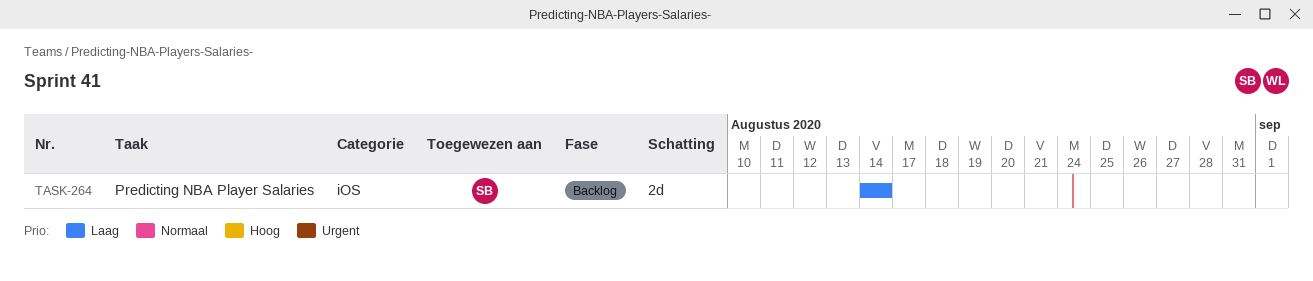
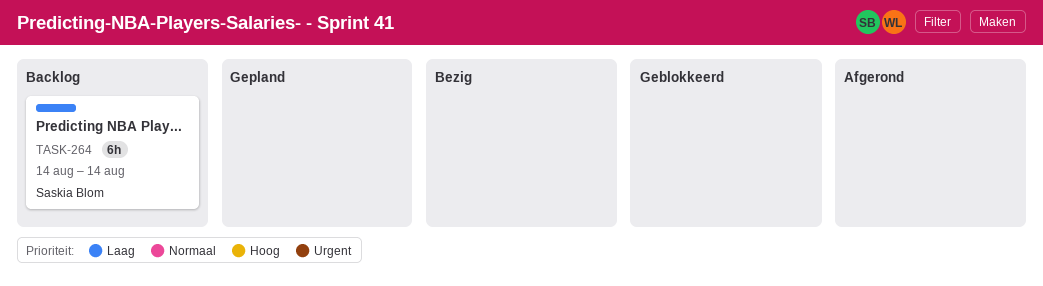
TASK-264, estimate: 2d -> 6h

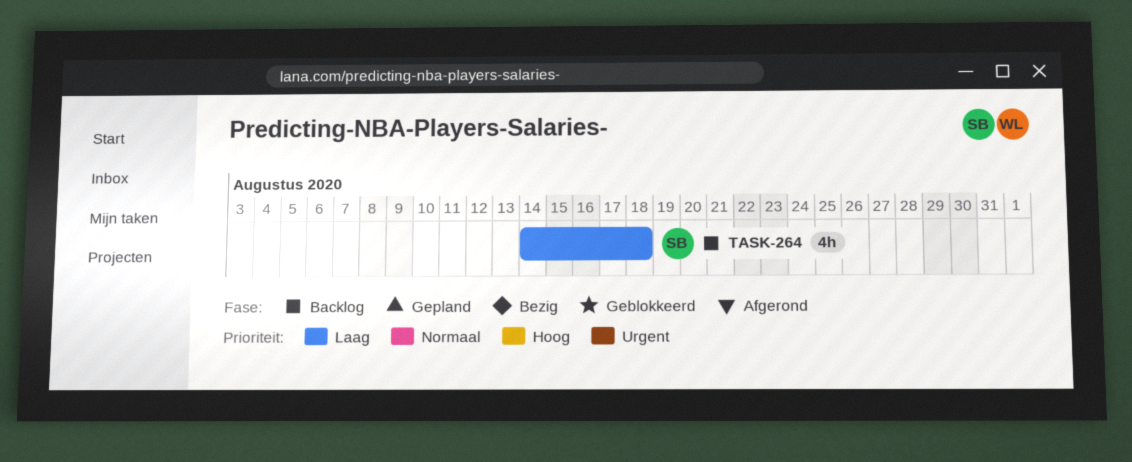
TASK-264, estimate: 6h -> 4h
TASK-264, due: Aug 14 -> Aug 18

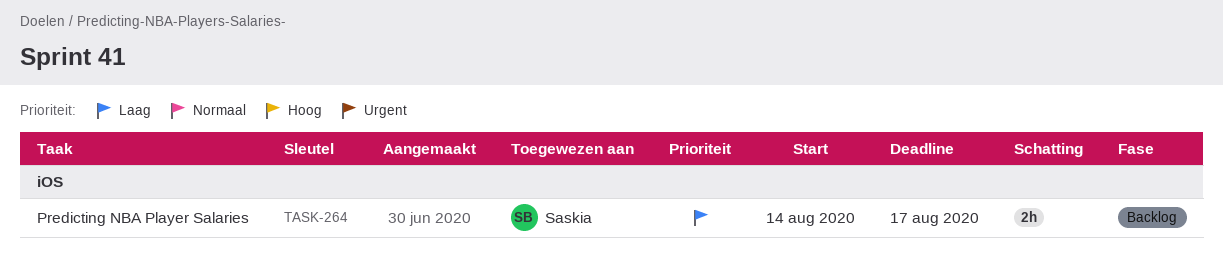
TASK-264, estimate: 4h -> 2h
TASK-264, due: Aug 18 -> Aug 17

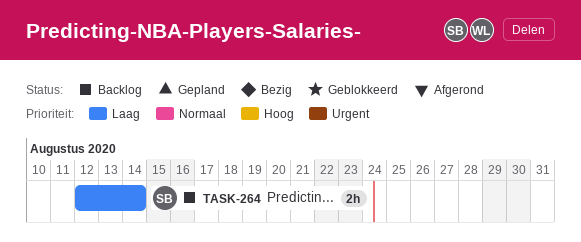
TASK-264, start: Aug 14 -> Aug 12
TASK-264, due: Aug 17 -> Aug 14

